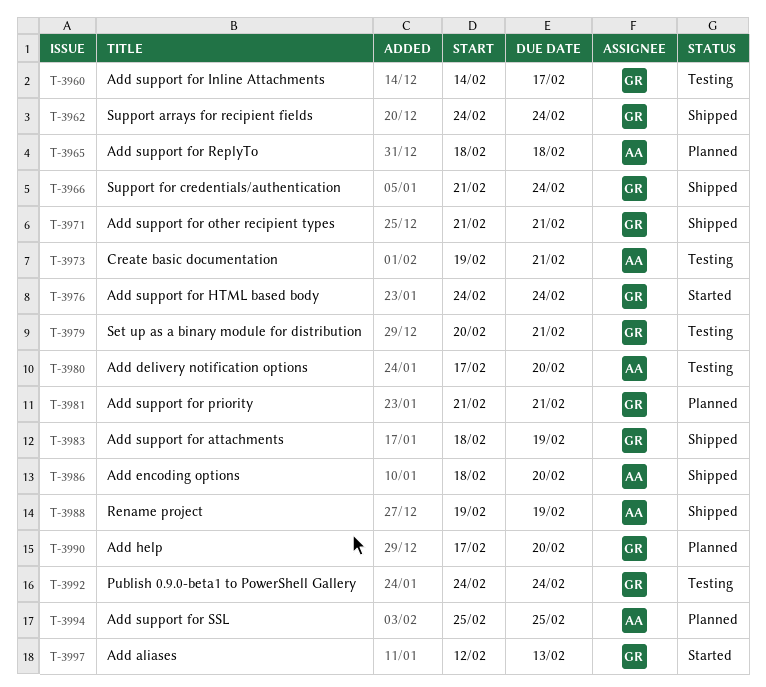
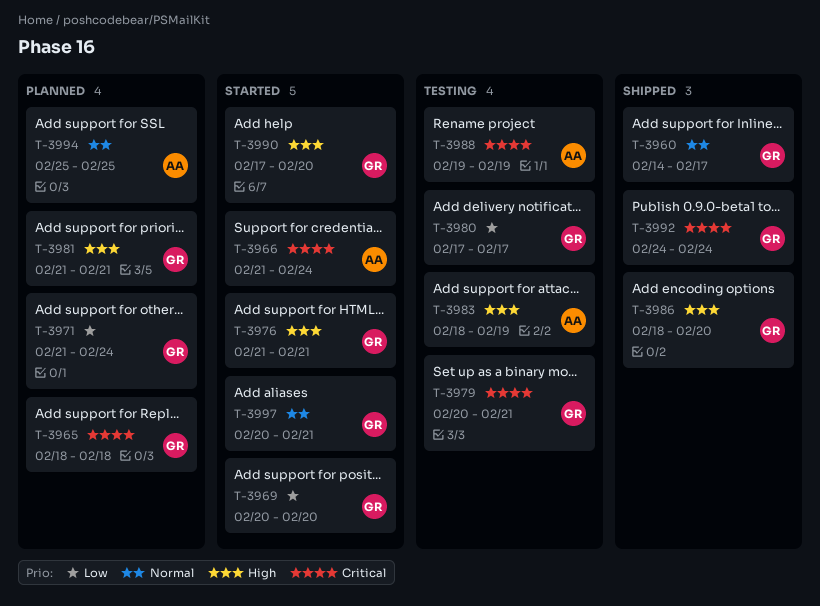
T-3960, status: Testing -> Shipped
T-3962: present -> none
T-3965, owner: AA -> GR
T-3966, status: Shipped -> Started
T-3966, owner: GR -> AA
T-3969: none -> present
T-3971, status: Shipped -> Planned
T-3971, due: Feb 21 -> Feb 24
T-3973: present -> none
T-3976, start: Feb 24 -> Feb 21
T-3976, due: Feb 24 -> Feb 21
T-3980, owner: AA -> GR
T-3980, due: Feb 20 -> Feb 17
T-3983, status: Shipped -> Testing
T-3983, owner: GR -> AA
T-3986, owner: AA -> GR
T-3988, status: Shipped -> Testing
T-3990, status: Planned -> Started
T-3992, status: Testing -> Shipped
T-3997, start: Feb 12 -> Feb 20
T-3997, due: Feb 13 -> Feb 21

